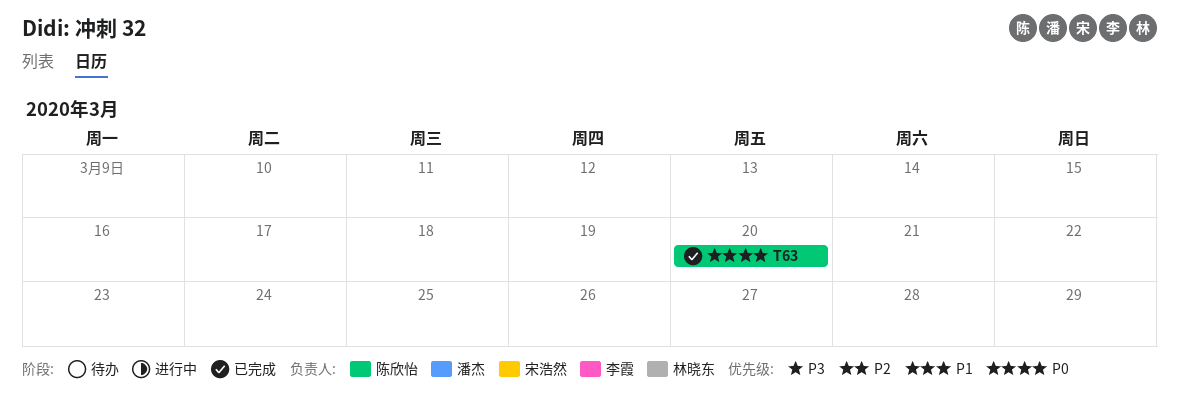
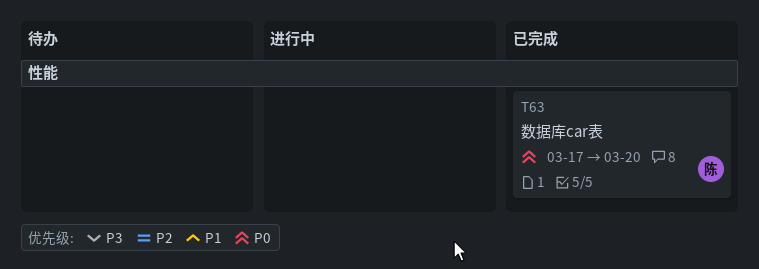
T63, start: Mar 20 -> Mar 17

